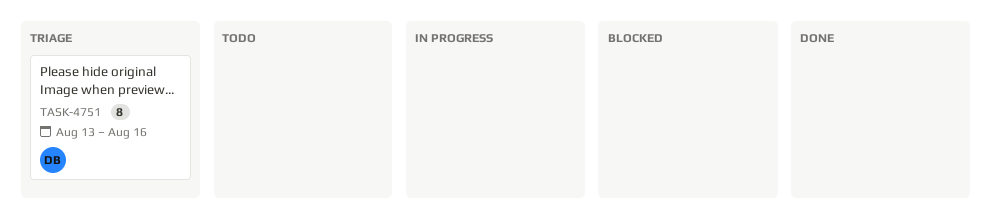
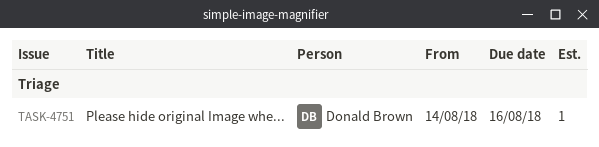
TASK-4751, estimate: 8 -> 1
TASK-4751, start: Aug 13 -> Aug 14

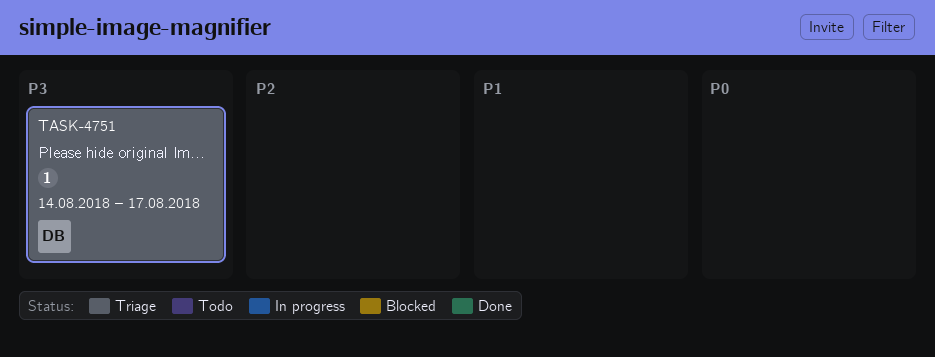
TASK-4751, due: Aug 16 -> Aug 17

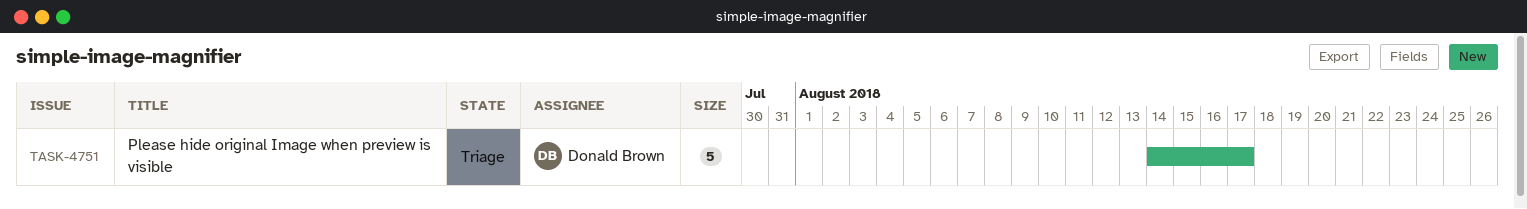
TASK-4751, estimate: 1 -> 5

